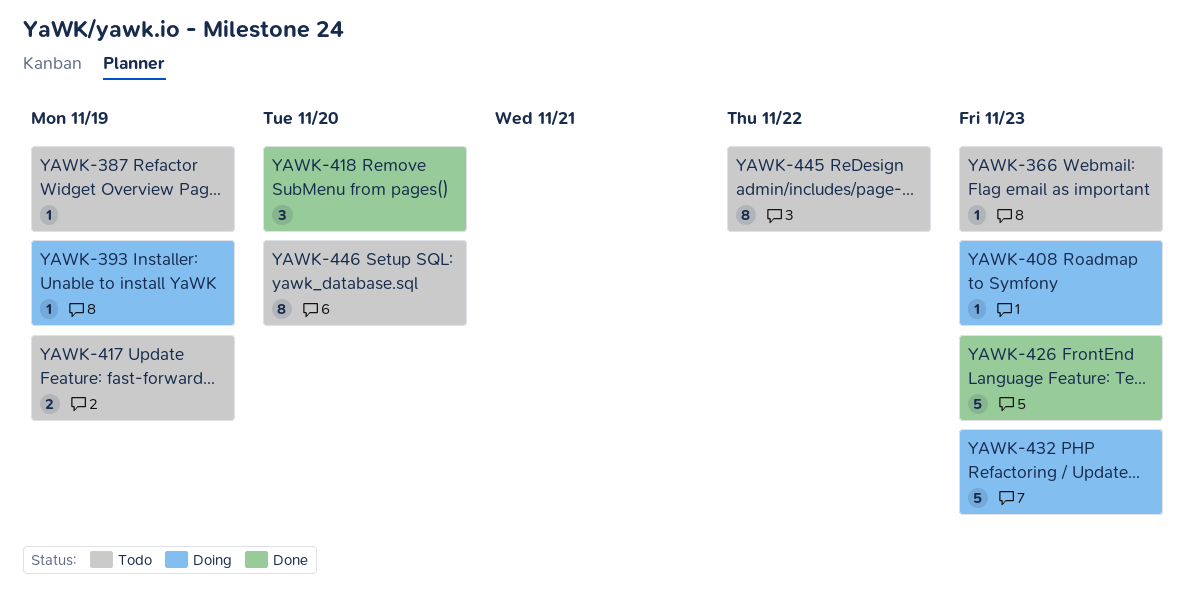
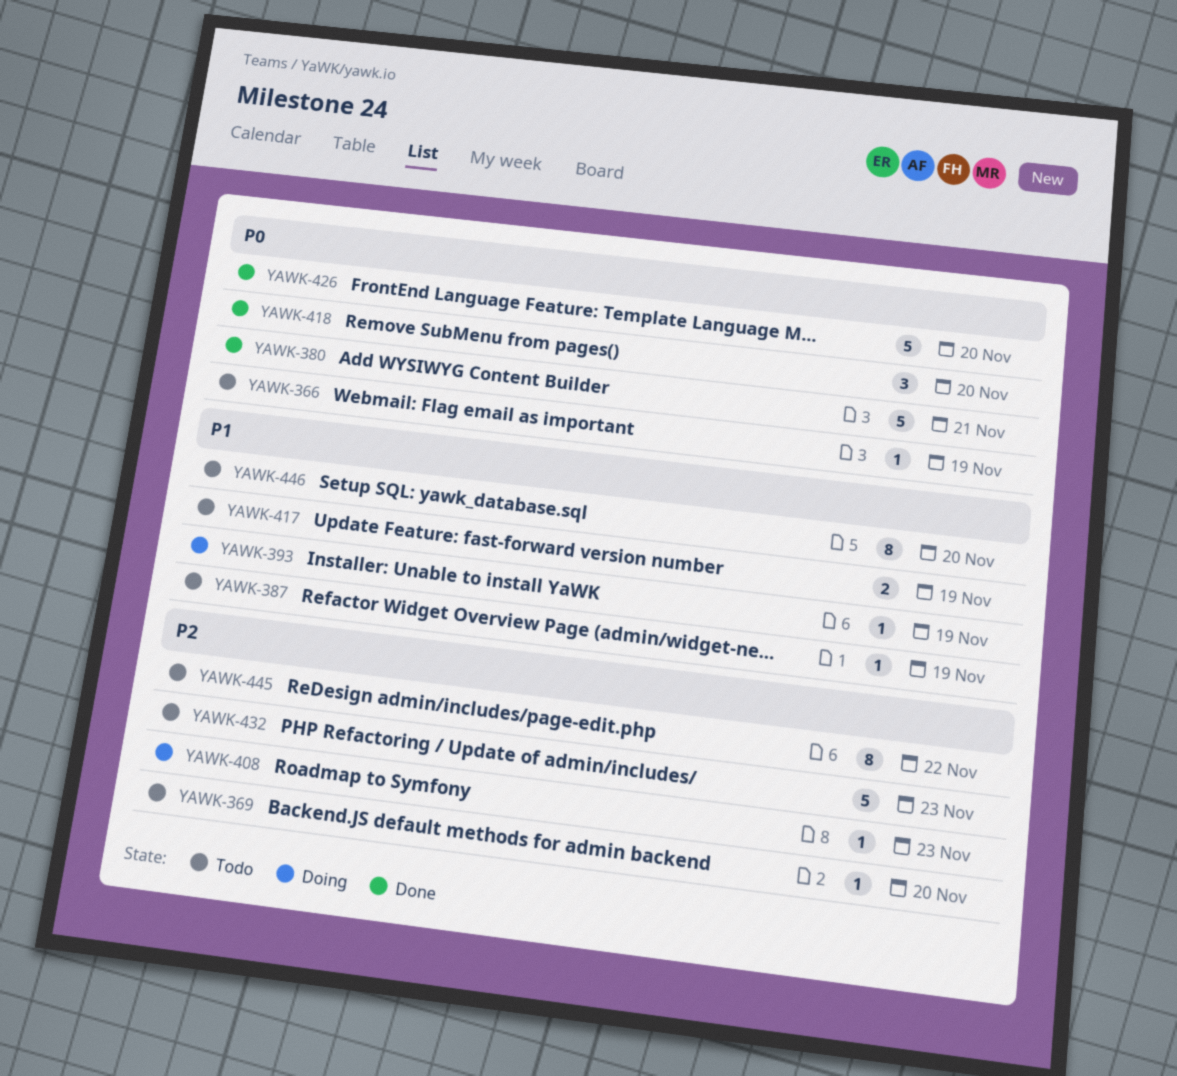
YAWK-366, due: Nov 23 -> Nov 19
YAWK-369: none -> present
YAWK-380: none -> present
YAWK-426, due: Nov 23 -> Nov 20
YAWK-432, status: Doing -> Todo

